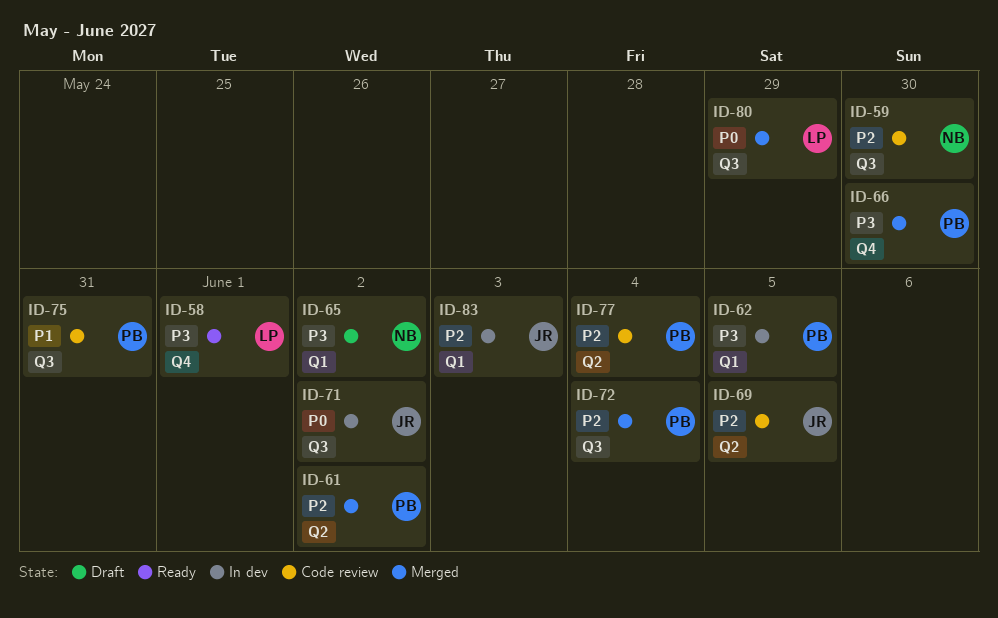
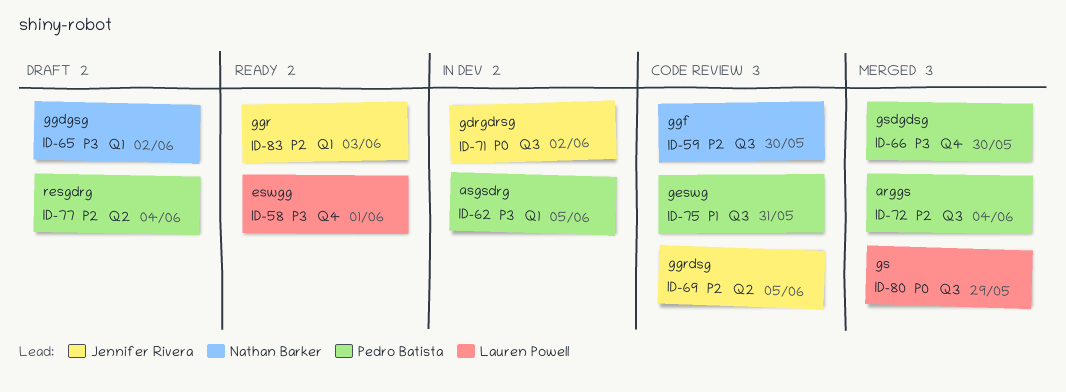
ID-61: present -> none
ID-77, status: Code review -> Draft
ID-83, status: In dev -> Ready

